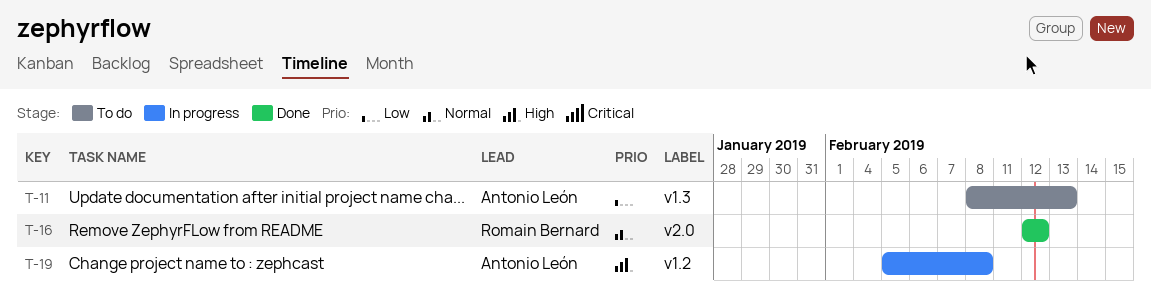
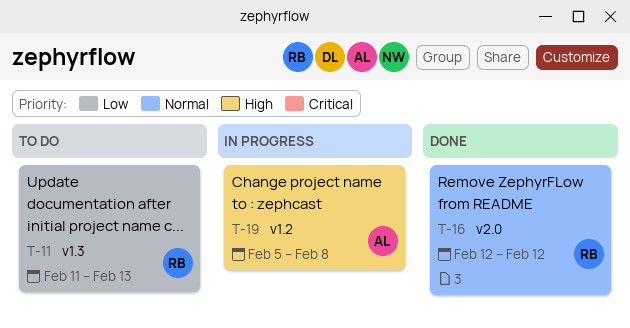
T-11, owner: Antonio León -> Romain Bernard
T-11, start: Feb 8 -> Feb 11

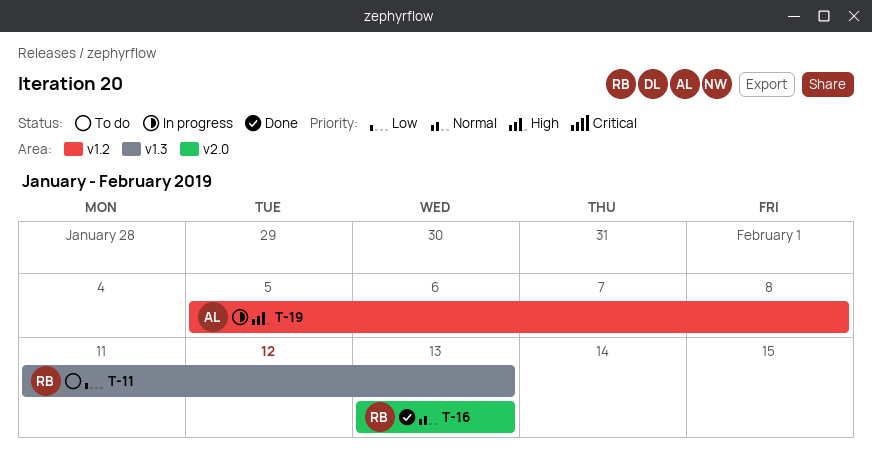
T-16, start: Feb 12 -> Feb 13
T-16, due: Feb 12 -> Feb 13

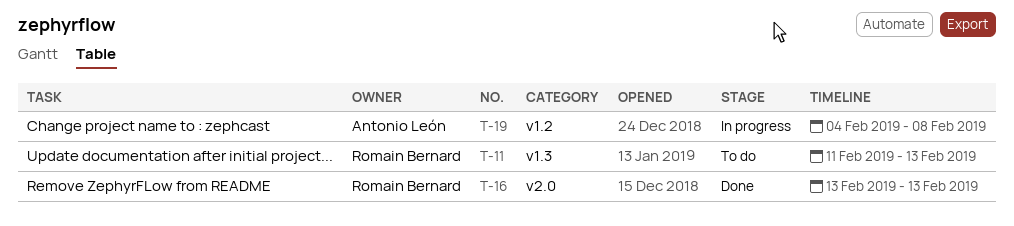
T-19, start: Feb 5 -> Feb 4

